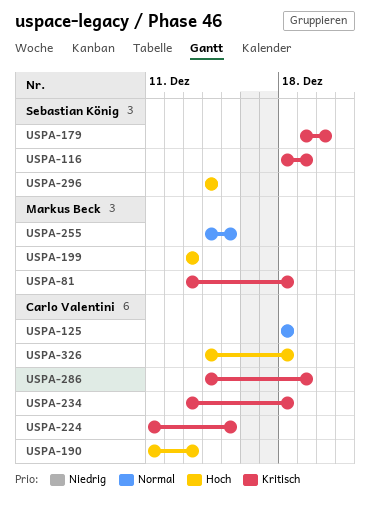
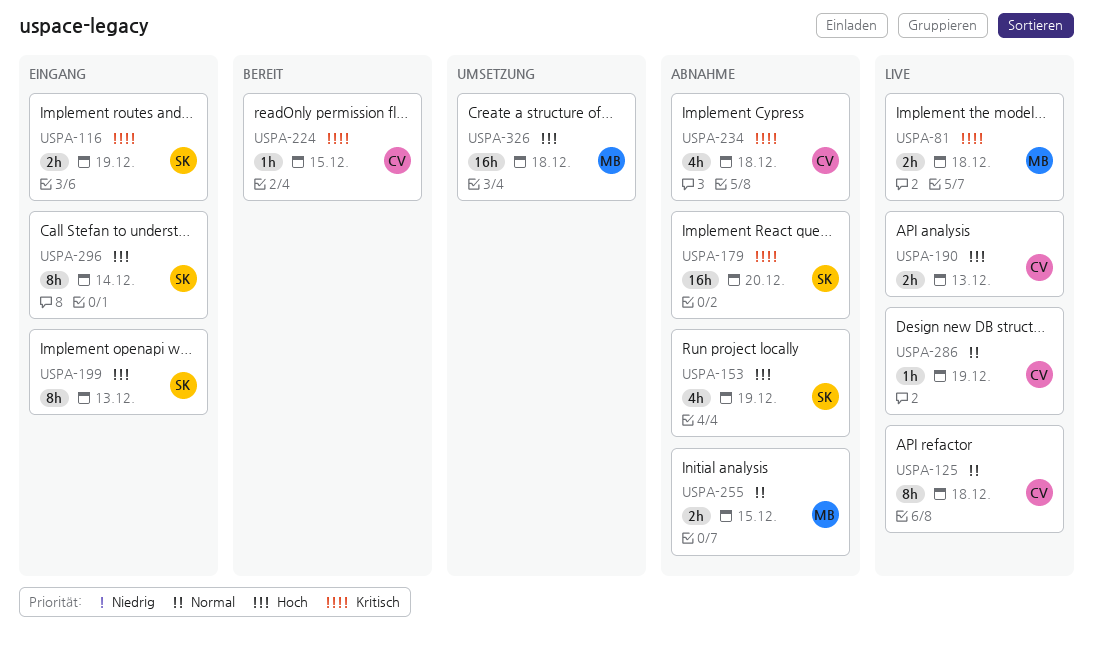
USPA-153: none -> present
USPA-199, owner: Markus Beck -> Sebastian König
USPA-286, priority: Kritisch -> Normal
USPA-326, owner: Carlo Valentini -> Markus Beck

